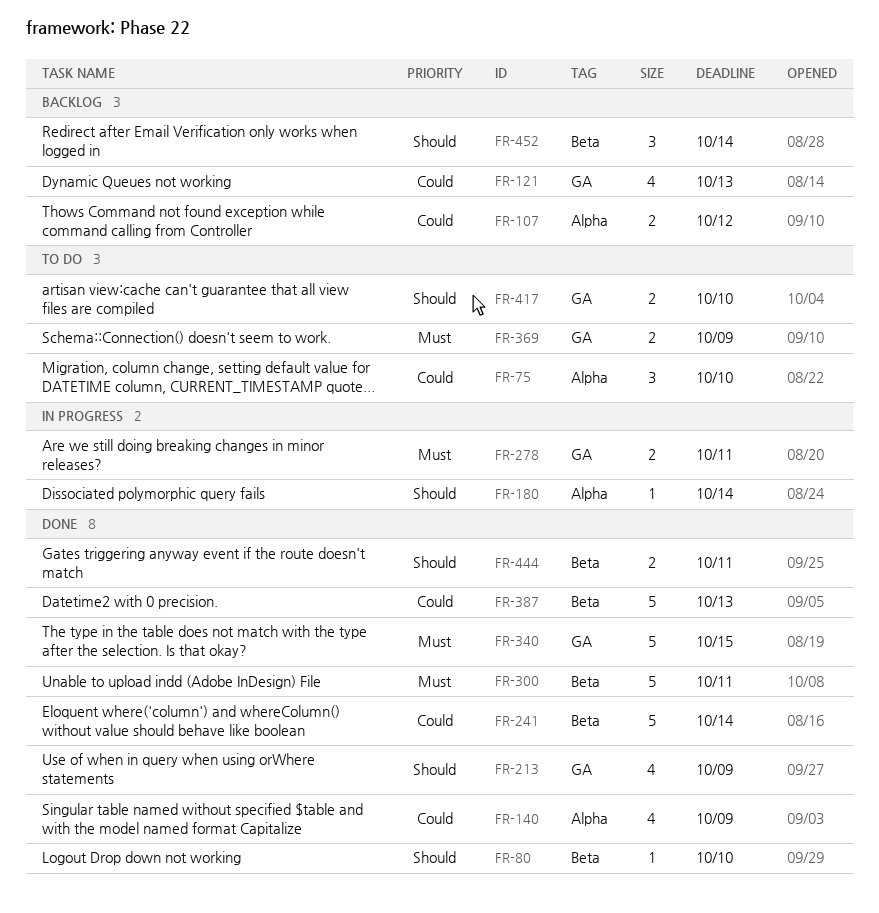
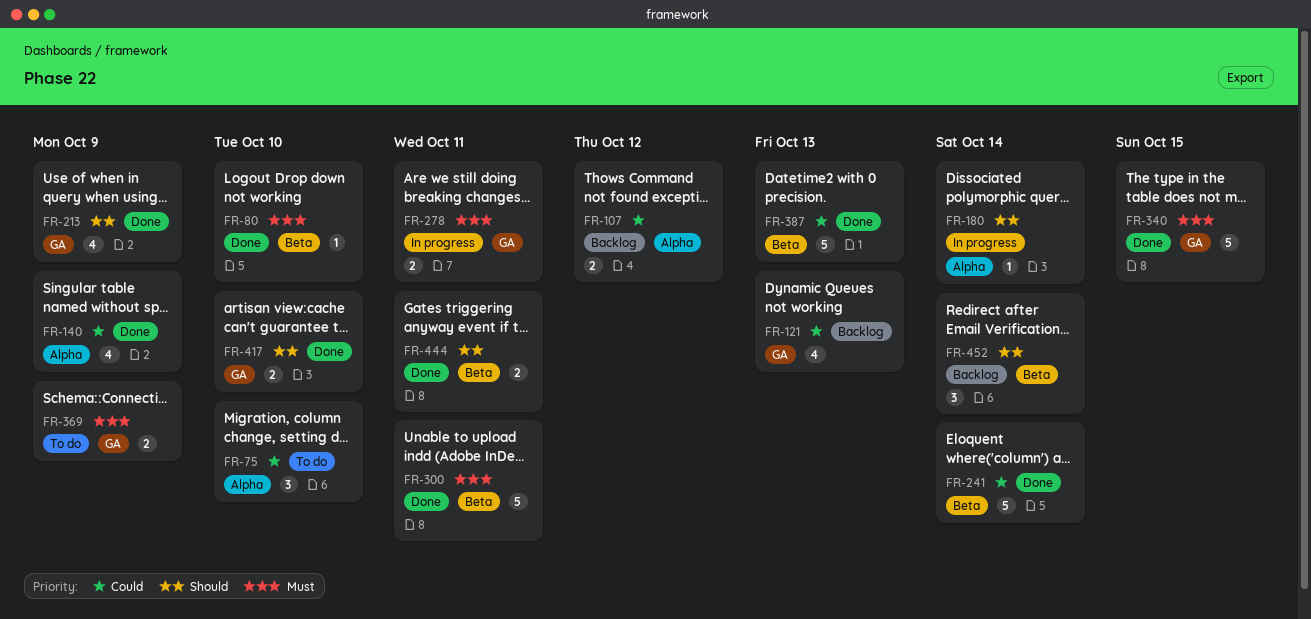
FR-80, priority: Should -> Must
FR-417, status: To do -> Done

